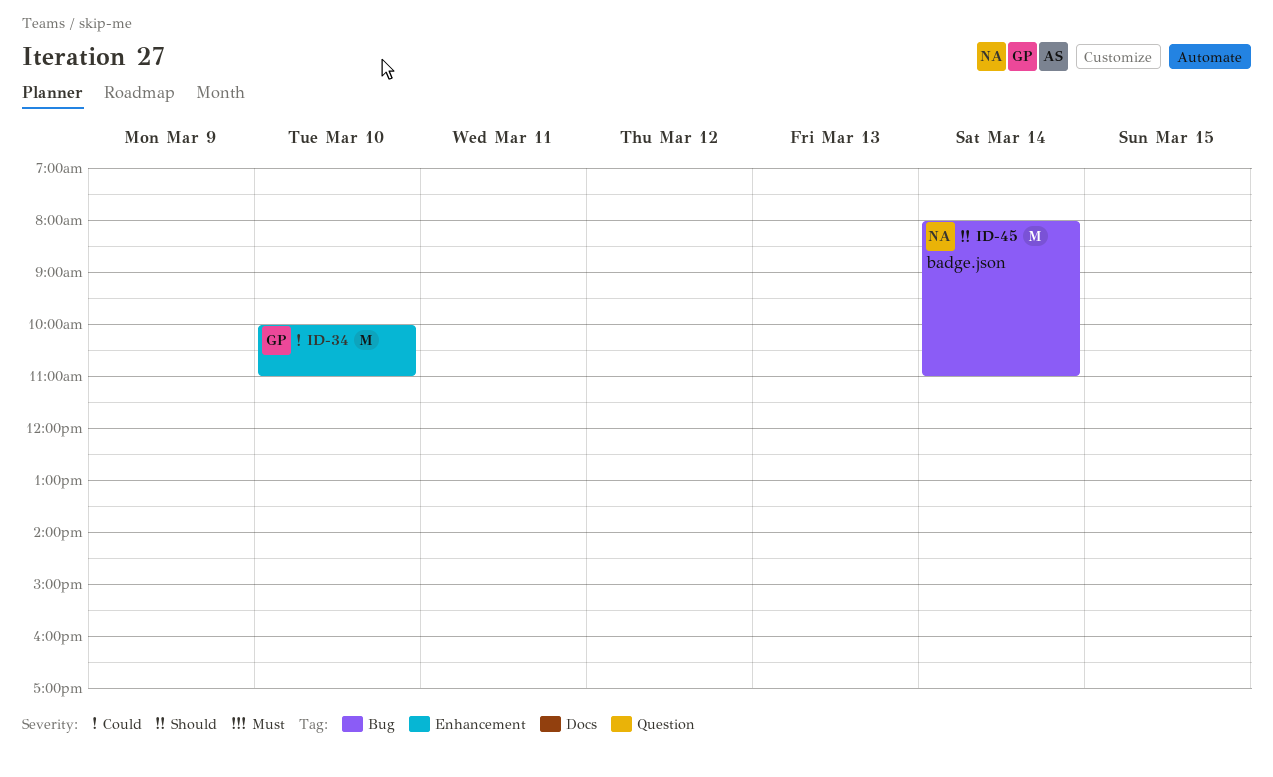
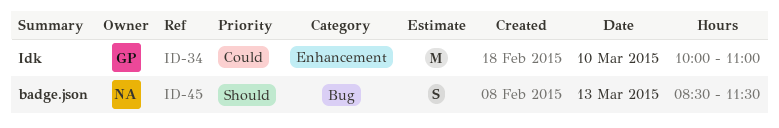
ID-45, estimate: M -> S
ID-45, day: Mar 14 -> Mar 13
ID-45, begins: 08:00 -> 08:30
ID-45, ends: 11:00 -> 11:30

